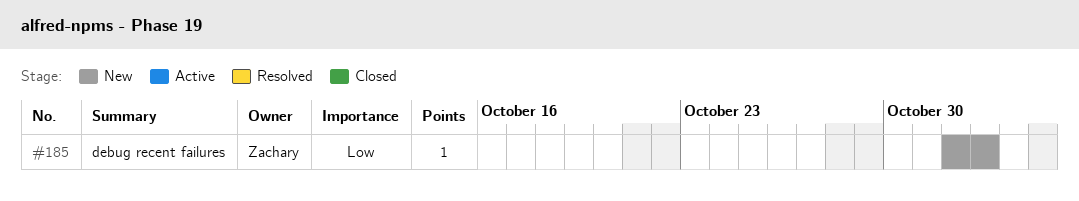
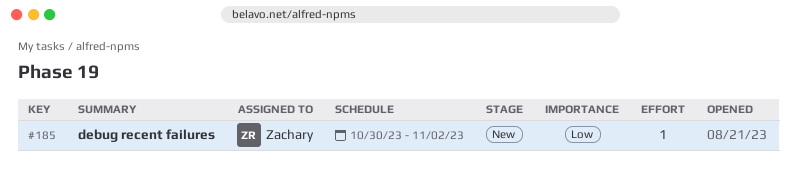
#185, start: Nov 1 -> Oct 30

